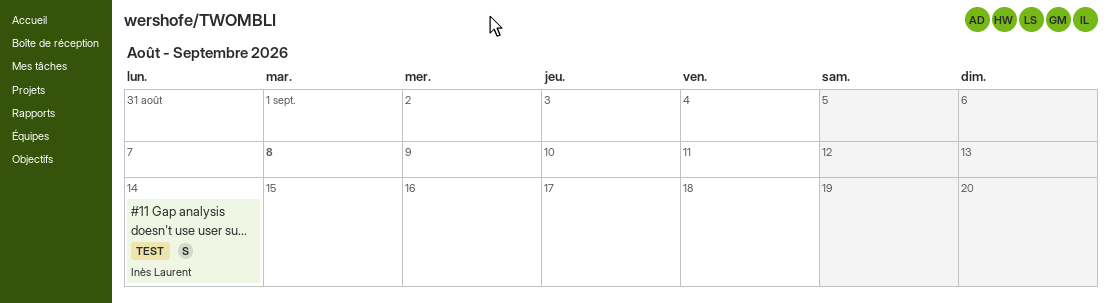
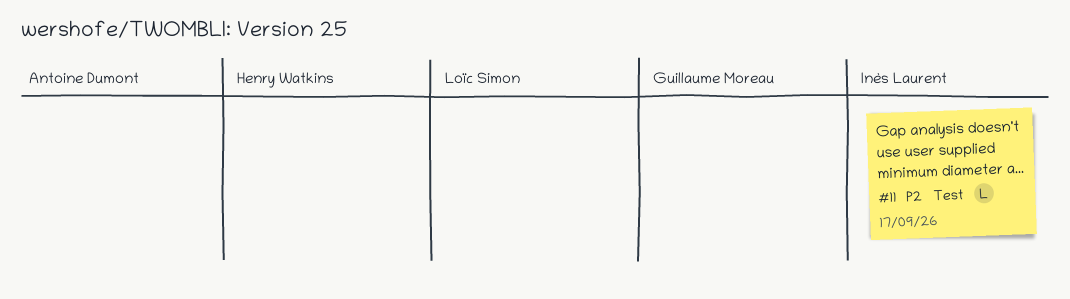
#11, estimate: S -> L
#11, due: Sep 14 -> Sep 17

